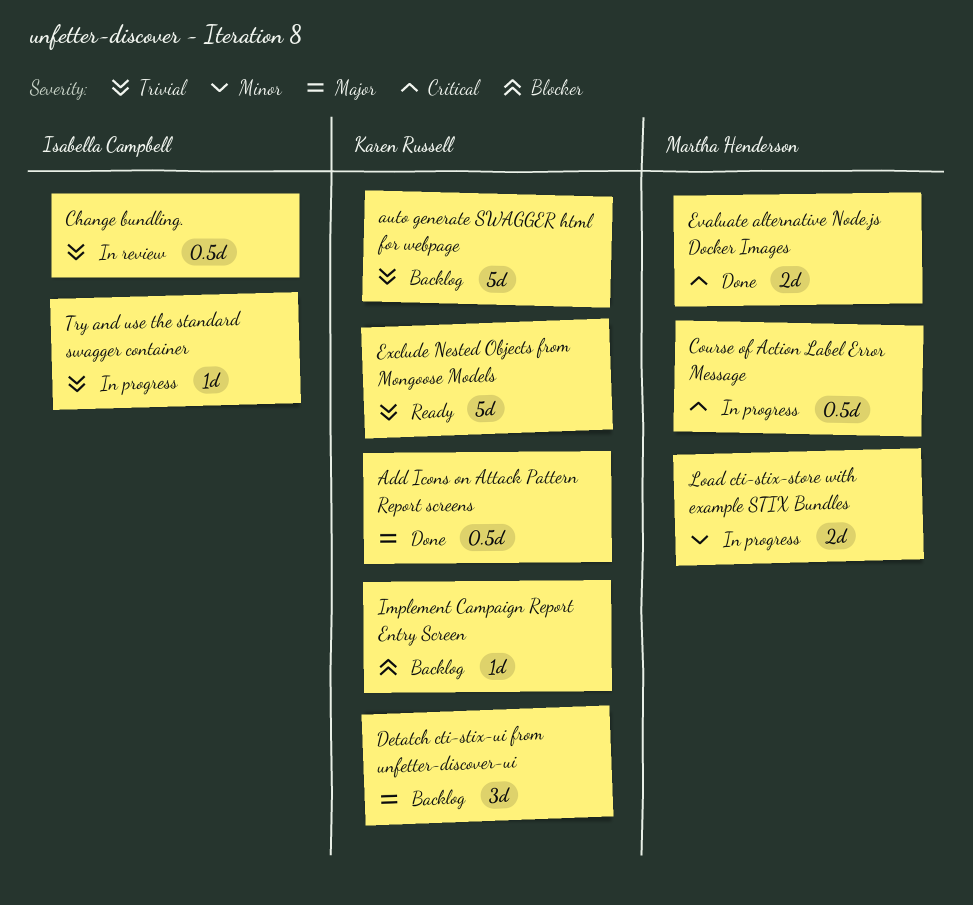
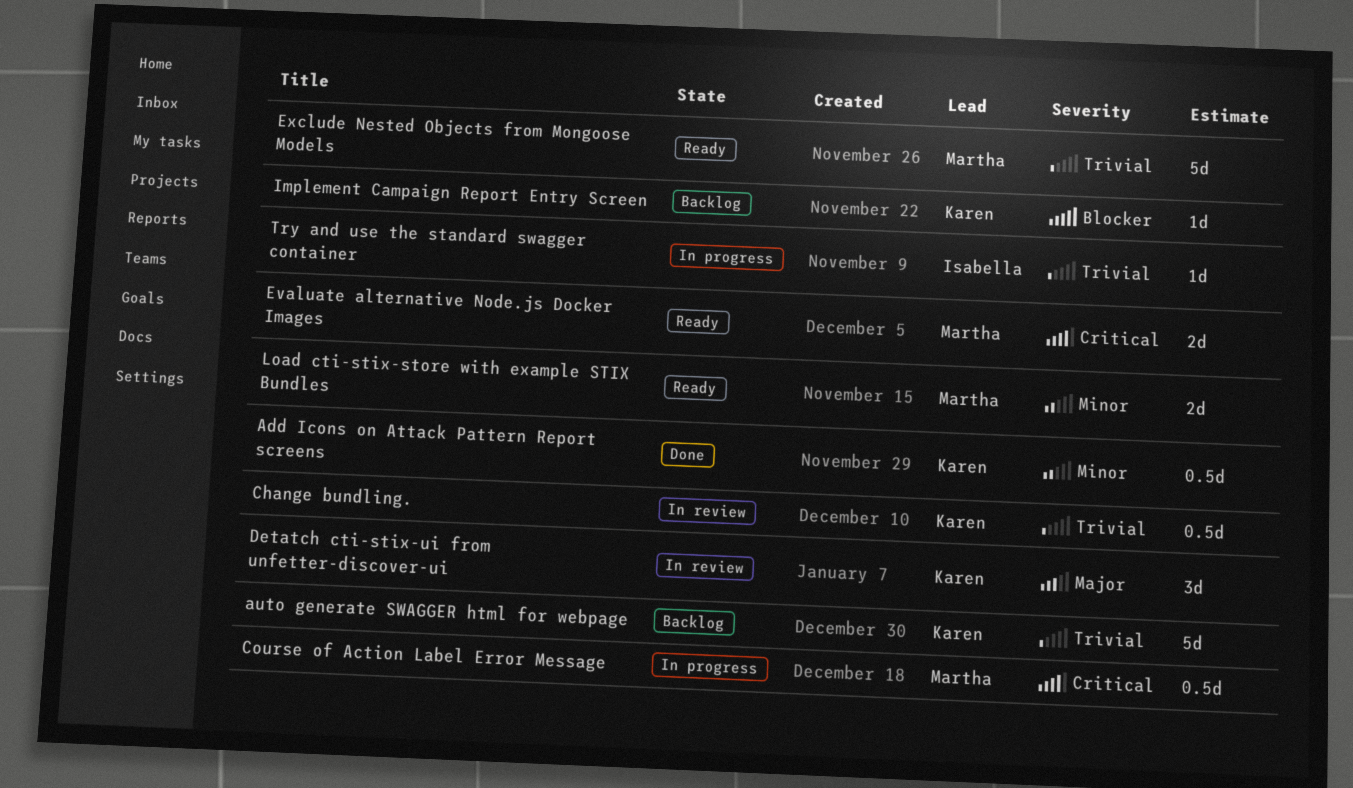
Add Icons on Attack Pattern Report screens, priority: Major -> Minor
Change bundling., owner: Isabella Campbell -> Karen Russell
Detatch cti-stix-ui from unfetter-discover-ui, status: Backlog -> In review
Evaluate alternative Node.js Docker Images, status: Done -> Ready
Exclude Nested Objects from Mongoose Models, owner: Karen Russell -> Martha Henderson
Load cti-stix-store with example STIX Bundles, status: In progress -> Ready

